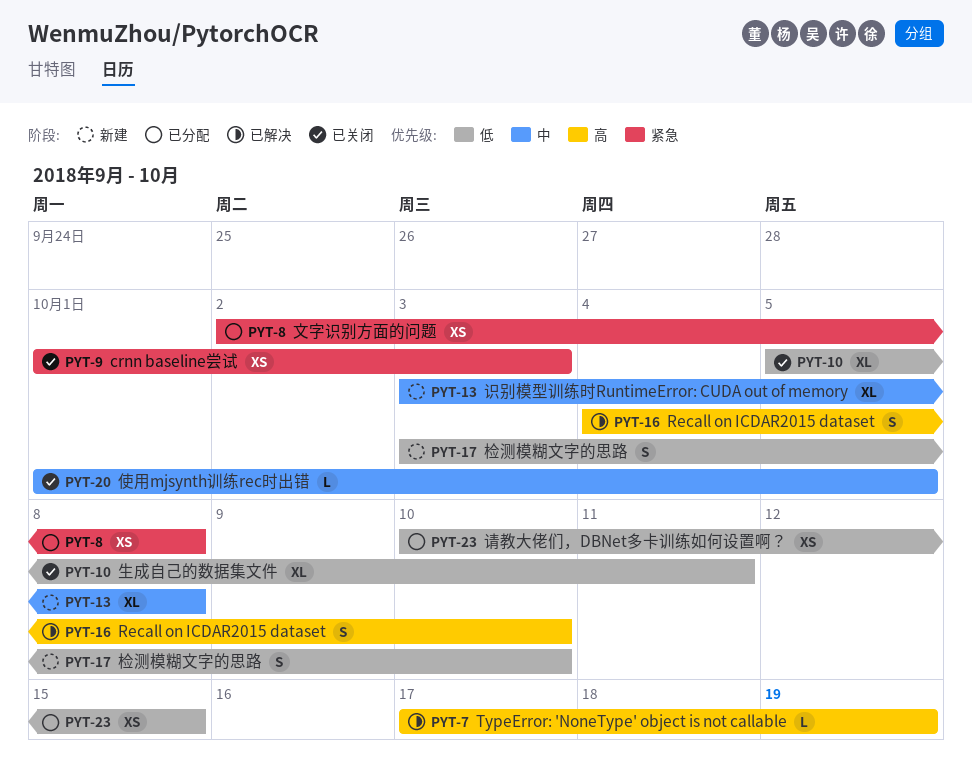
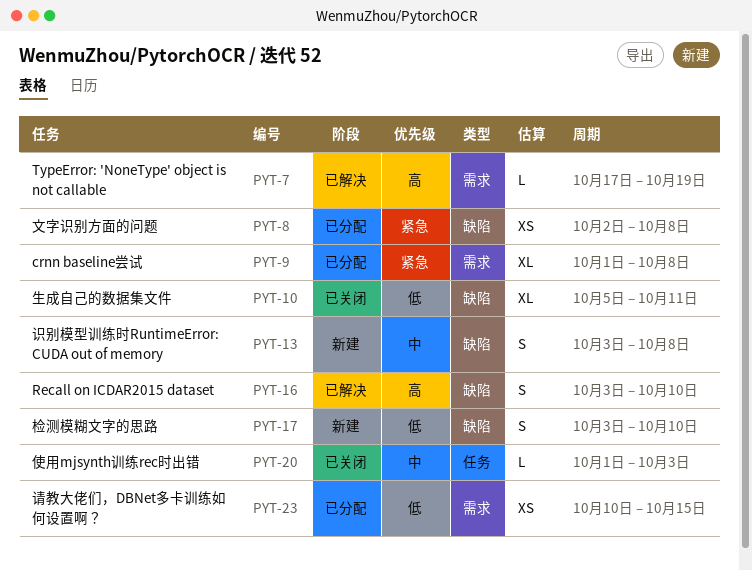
PYT-9, status: 已关闭 -> 已分配
PYT-9, estimate: XS -> XL
PYT-9, due: Oct 3 -> Oct 8
PYT-13, estimate: XL -> S
PYT-16, start: Oct 4 -> Oct 3
PYT-20, due: Oct 5 -> Oct 3

